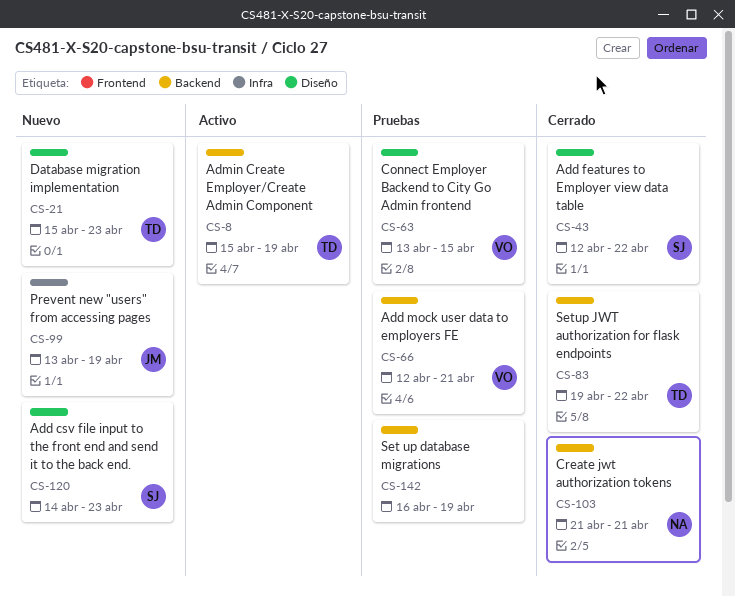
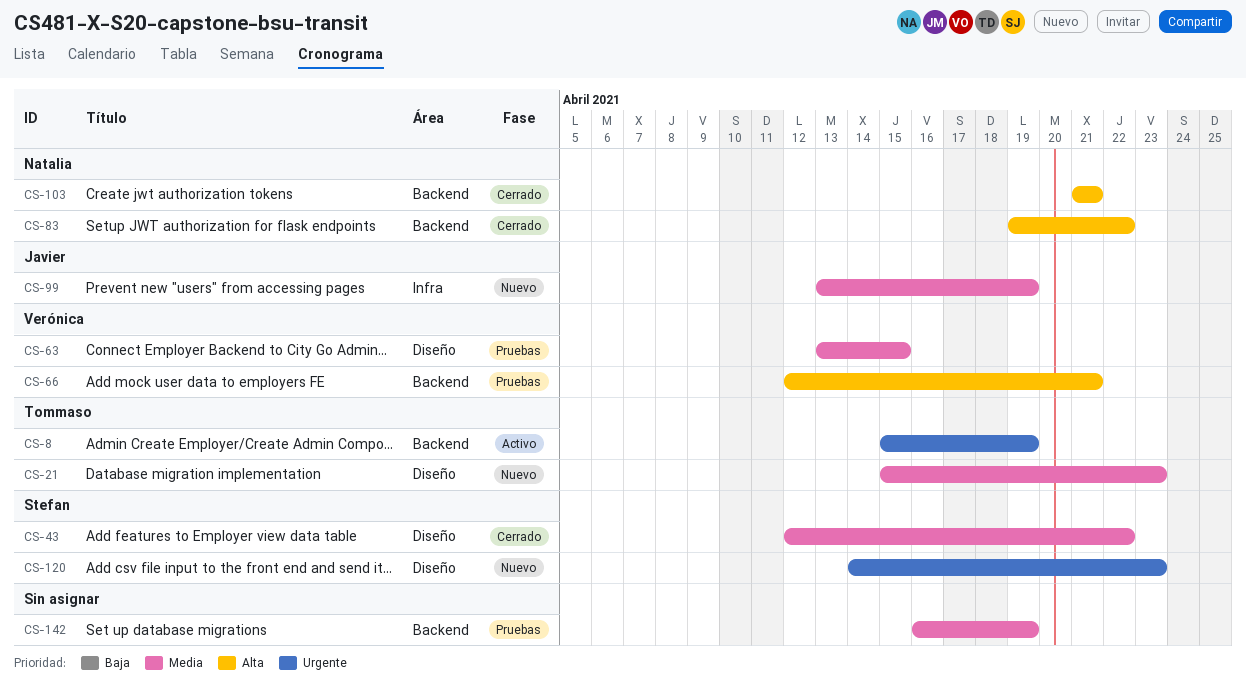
CS-83, owner: Tommaso -> Natalia

